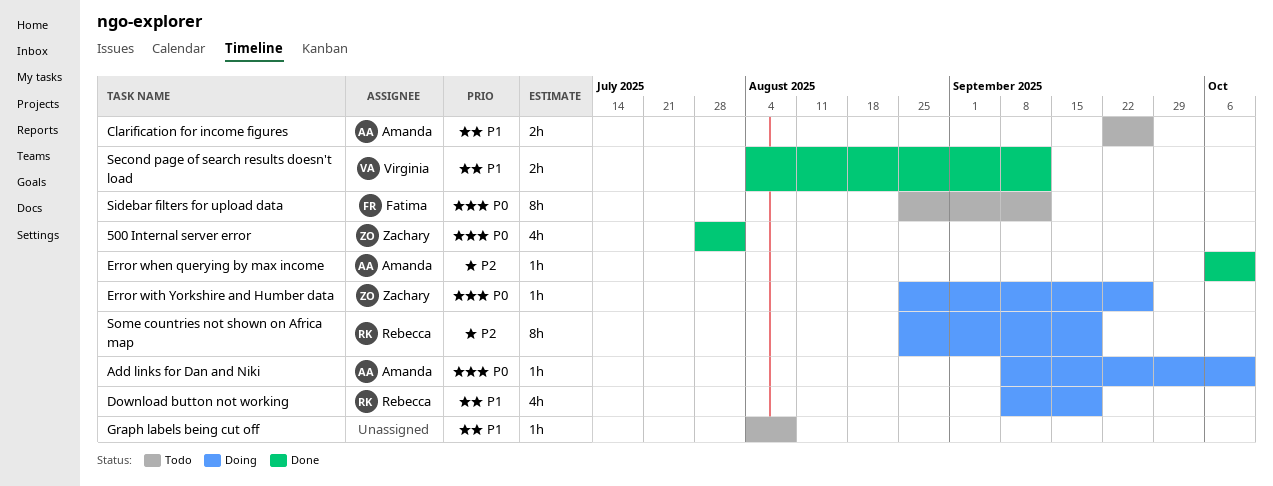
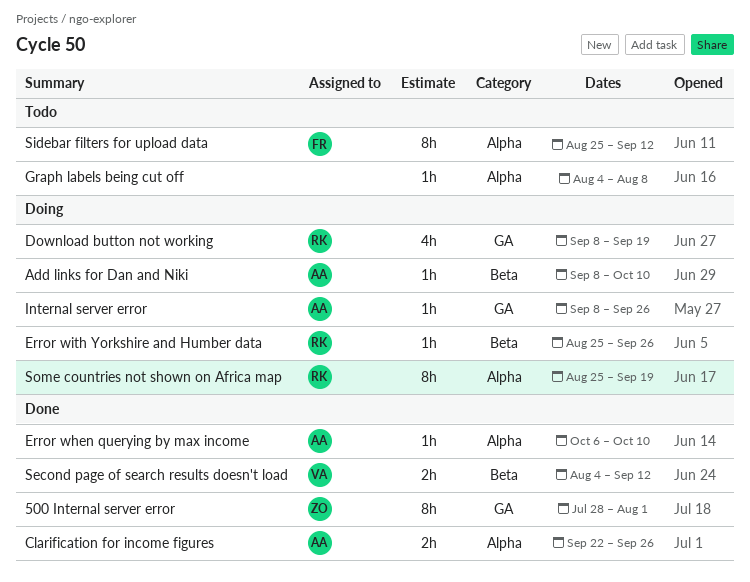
500 Internal server error, estimate: 4h -> 8h
Clarification for income figures, status: Todo -> Done
Error with Yorkshire and Humber data, owner: Zachary -> Rebecca
Internal server error: none -> present

